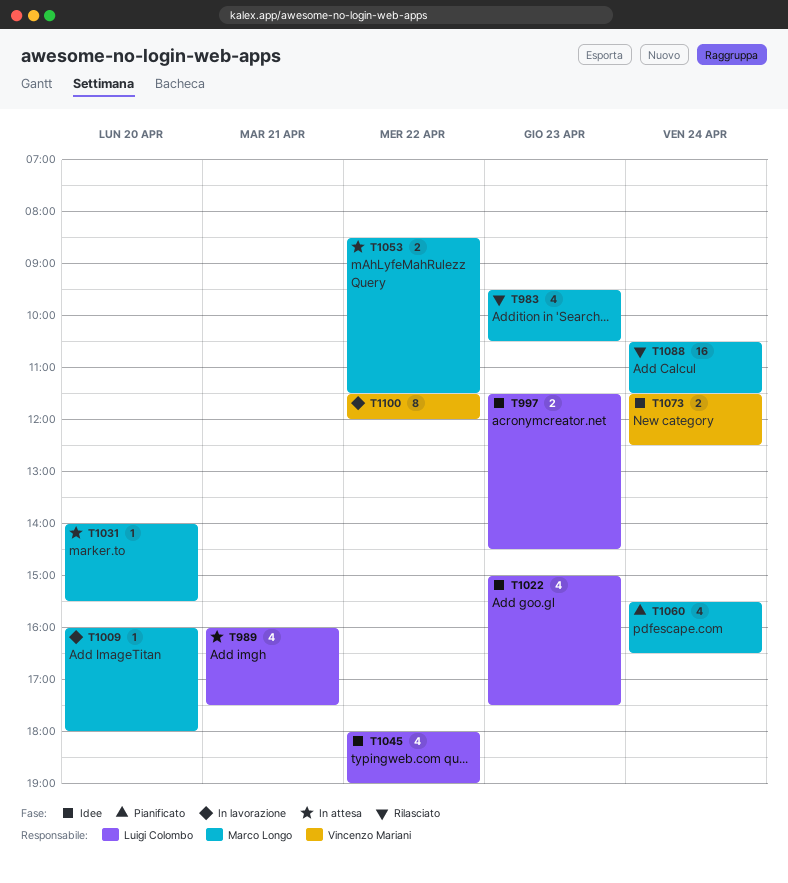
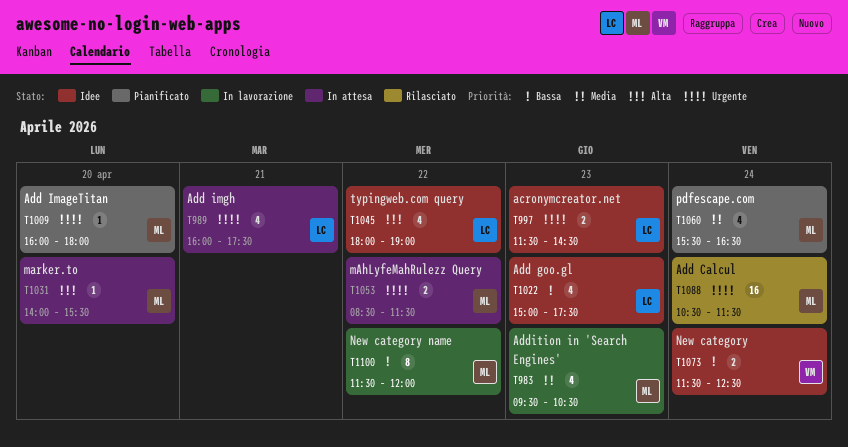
T983, status: Rilasciato -> In lavorazione
T1009, status: In lavorazione -> Pianificato
T1100, owner: Vincenzo Mariani -> Marco Longo

